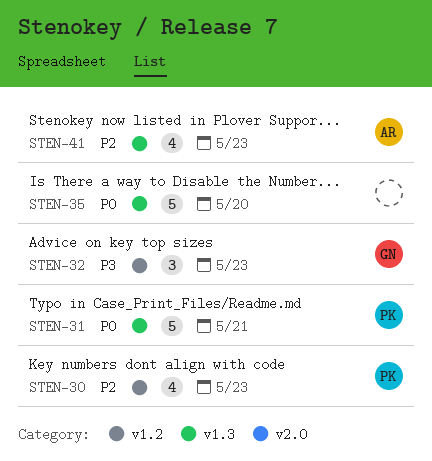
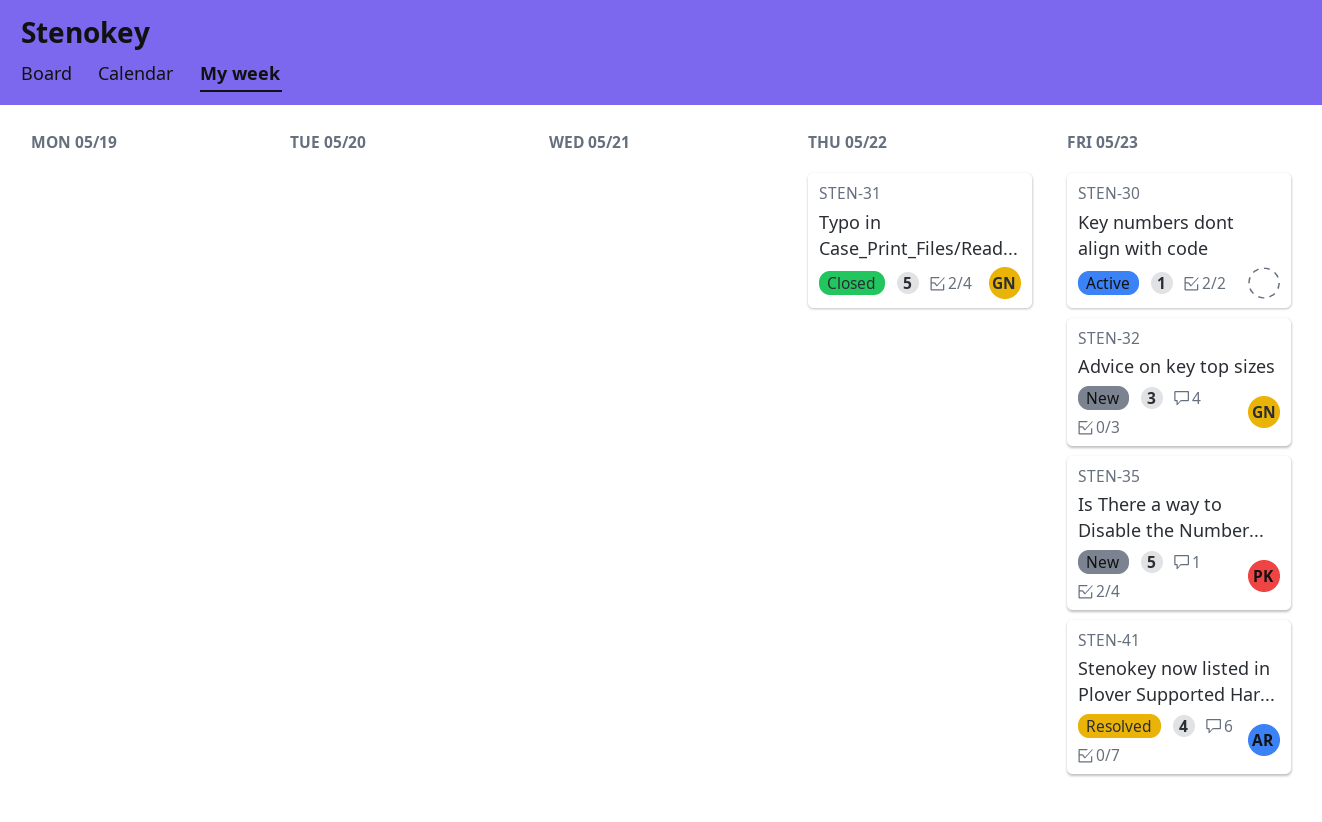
STEN-30, owner: PK -> none
STEN-30, estimate: 4 -> 1
STEN-31, owner: PK -> GN
STEN-31, due: May 21 -> May 22
STEN-35, owner: none -> PK
STEN-35, due: May 20 -> May 23

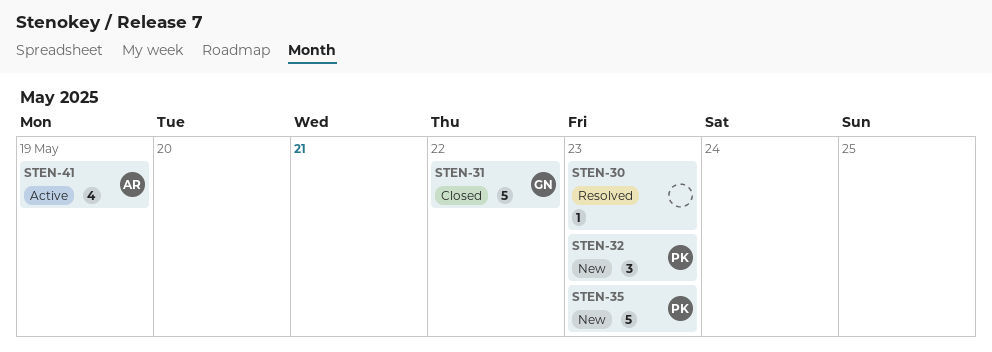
STEN-30, status: Active -> Resolved
STEN-32, owner: GN -> PK
STEN-41, status: Resolved -> Active
STEN-41, due: May 23 -> May 19

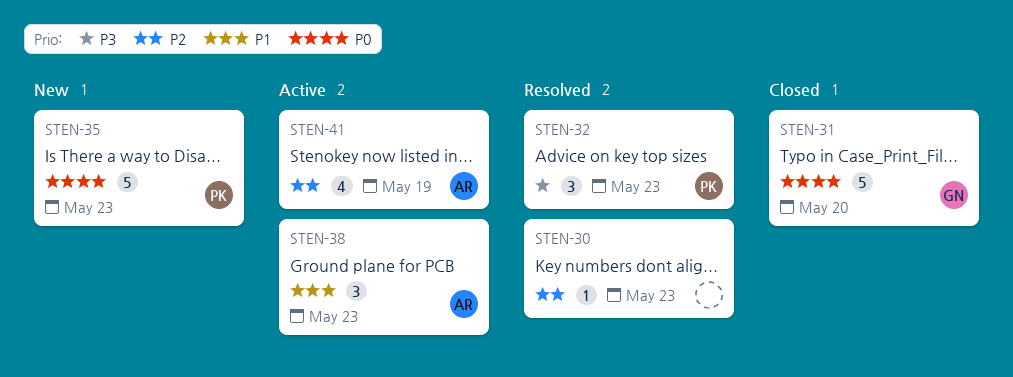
STEN-31, due: May 22 -> May 20
STEN-32, status: New -> Resolved
STEN-38: none -> present

